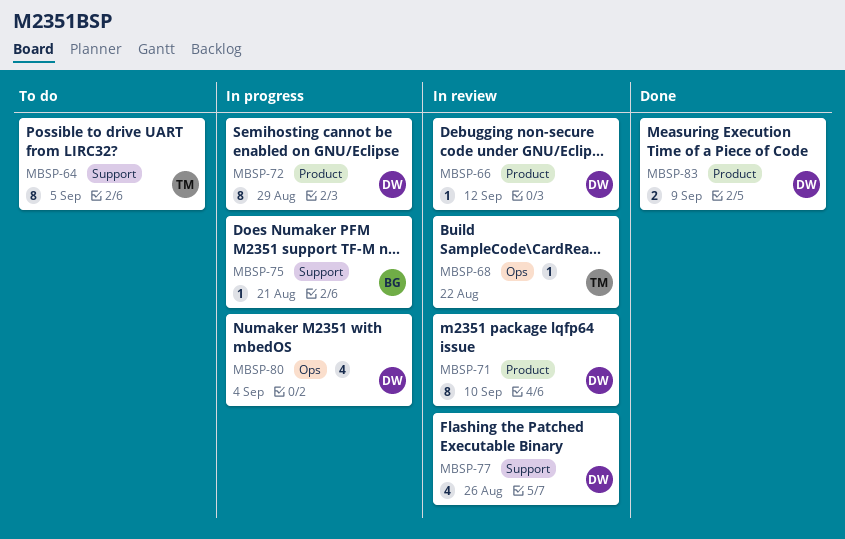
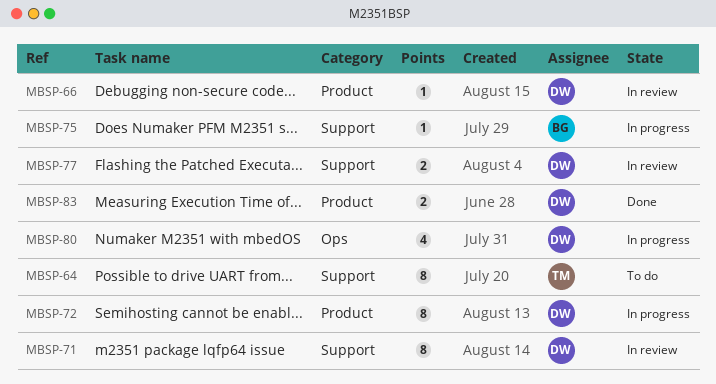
MBSP-68: present -> none
MBSP-71, label: Product -> Support
MBSP-77, estimate: 4 -> 2

